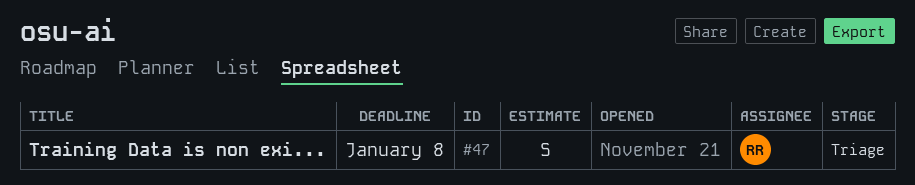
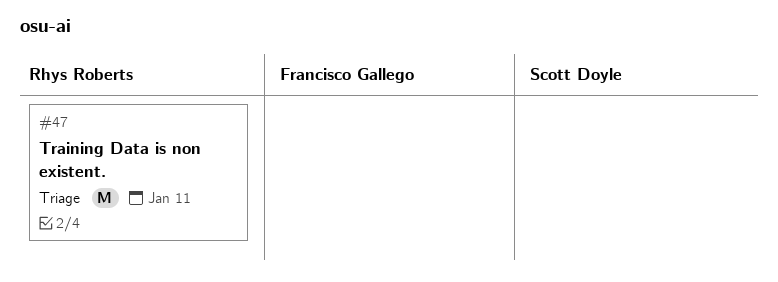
#47, estimate: S -> M
#47, due: Jan 8 -> Jan 11

